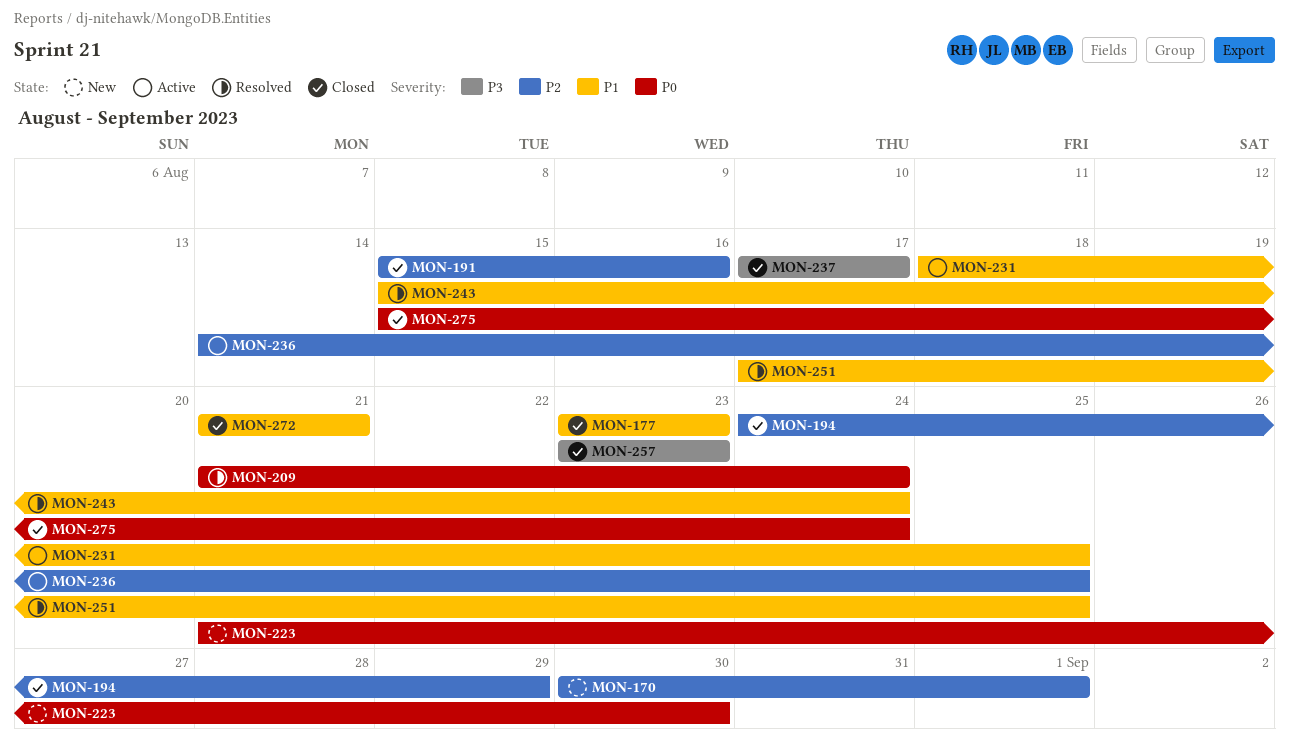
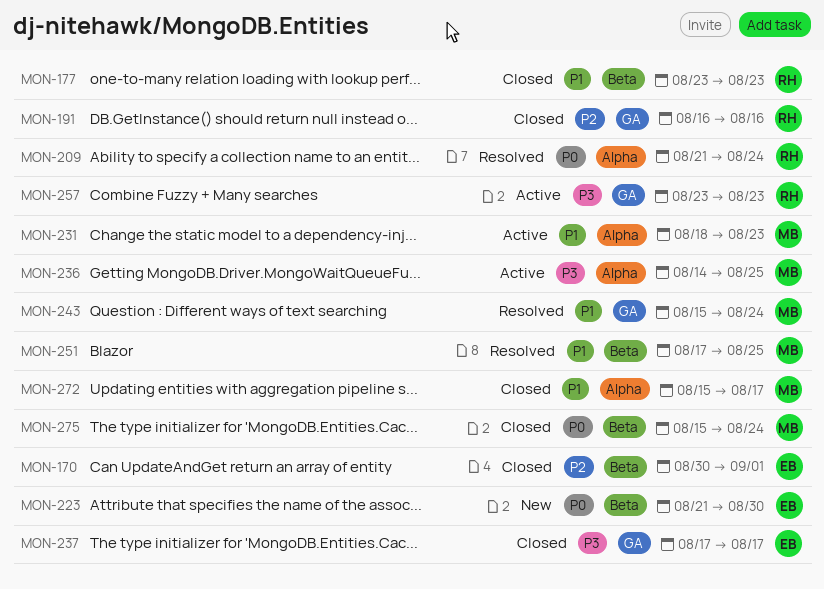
MON-170, status: New -> Closed
MON-191, start: Aug 15 -> Aug 16
MON-194: present -> none
MON-231, due: Aug 25 -> Aug 23
MON-236, priority: P2 -> P3
MON-257, status: Closed -> Active
MON-272, start: Aug 21 -> Aug 15
MON-272, due: Aug 21 -> Aug 17

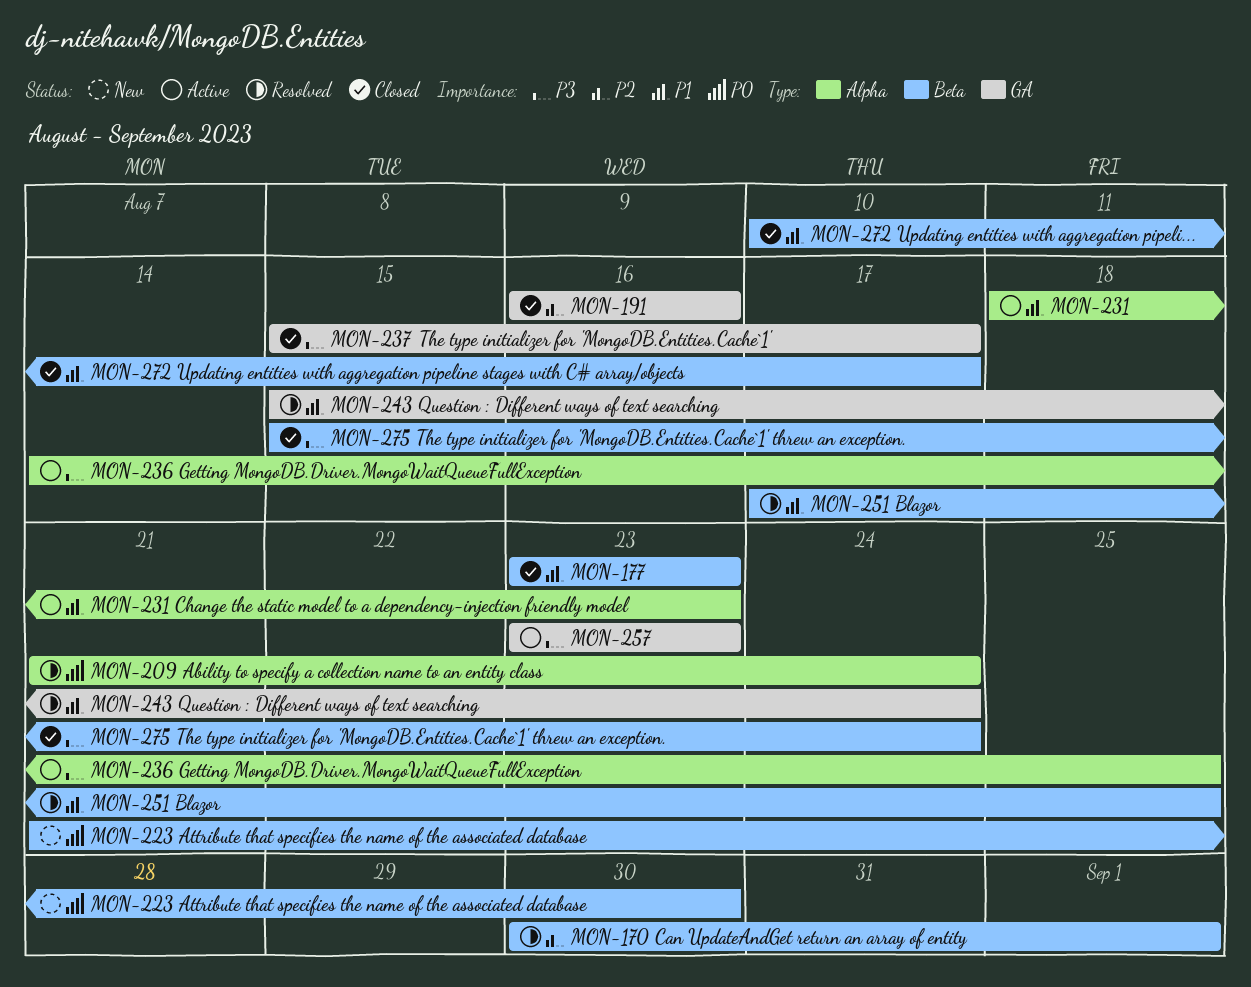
MON-170, status: Closed -> Resolved
MON-237, start: Aug 17 -> Aug 15
MON-272, label: Alpha -> Beta
MON-272, start: Aug 15 -> Aug 10
MON-275, priority: P0 -> P3

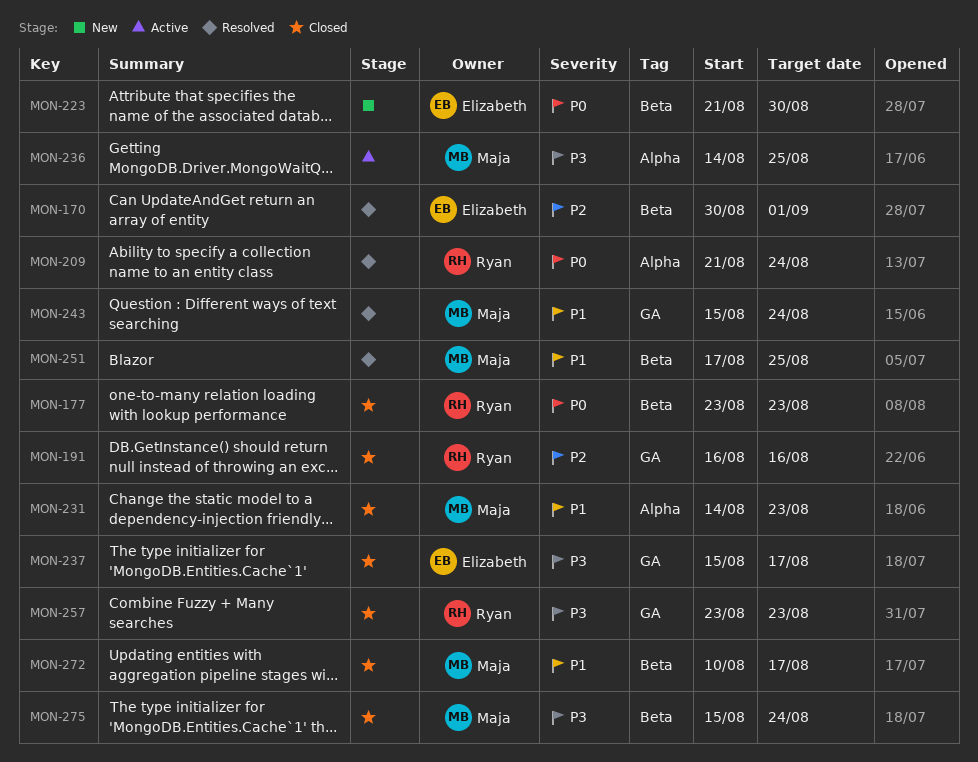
MON-177, priority: P1 -> P0
MON-231, status: Active -> Closed
MON-231, start: Aug 18 -> Aug 14
MON-257, status: Active -> Closed

